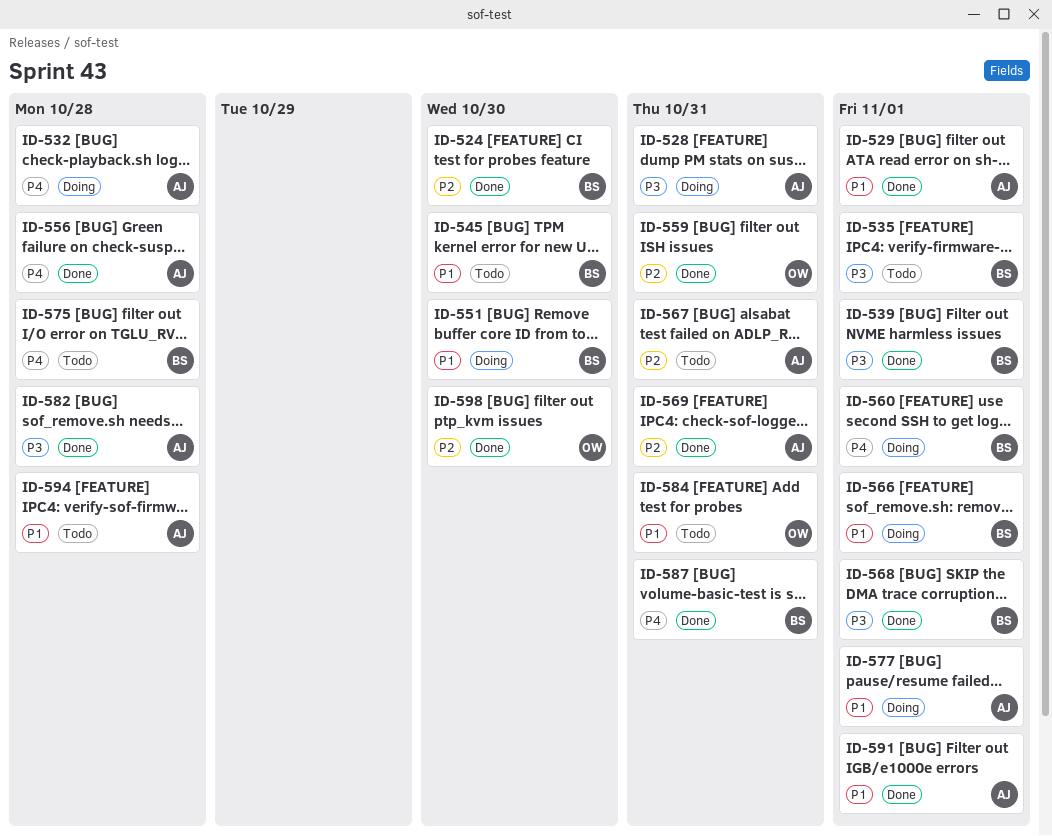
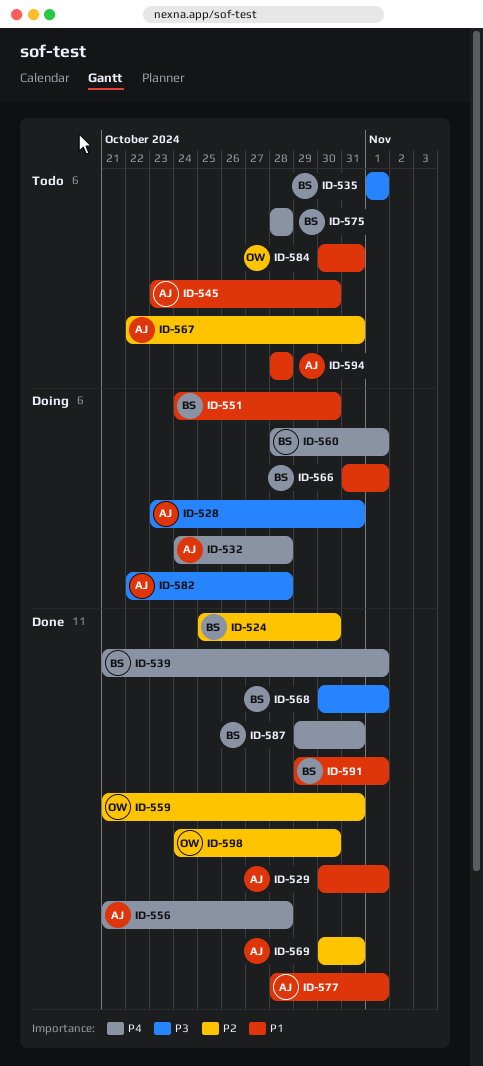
ID-539, priority: P3 -> P4
ID-545, owner: BS -> AJ
ID-577, status: Doing -> Done
ID-582, status: Done -> Doing
ID-591, owner: AJ -> BS

